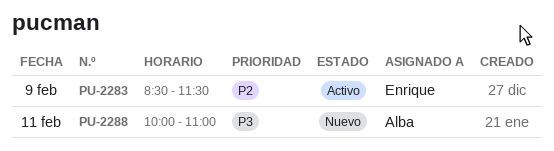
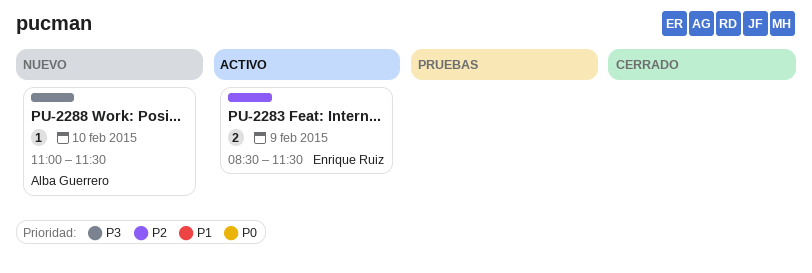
PU-2288, day: Feb 11 -> Feb 10
PU-2288, begins: 10:00 -> 11:00
PU-2288, ends: 11:00 -> 11:30

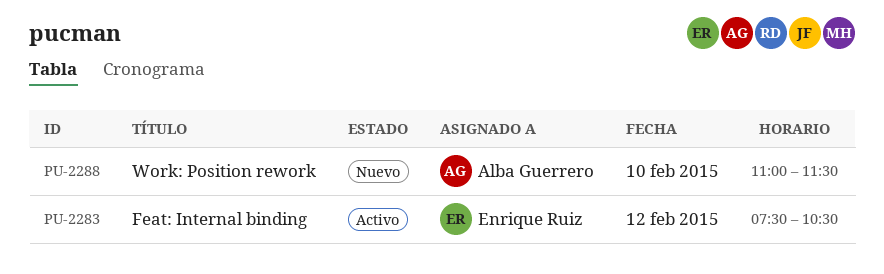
PU-2283, day: Feb 9 -> Feb 12
PU-2283, begins: 08:30 -> 07:30
PU-2283, ends: 11:30 -> 10:30

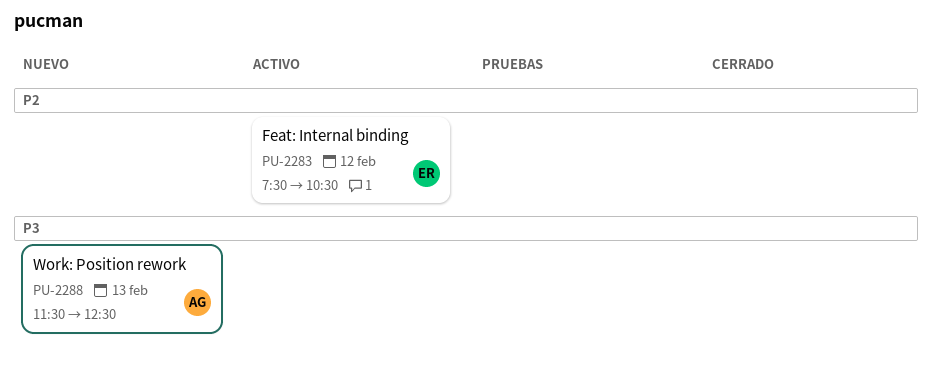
PU-2288, day: Feb 10 -> Feb 13
PU-2288, begins: 11:00 -> 11:30
PU-2288, ends: 11:30 -> 12:30

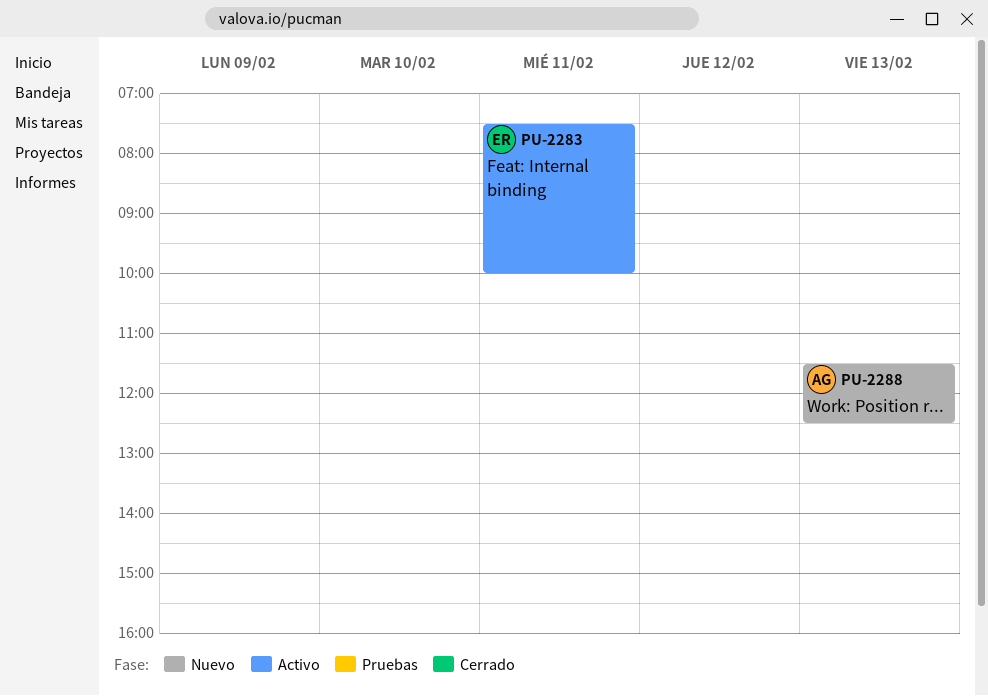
PU-2283, day: Feb 12 -> Feb 11
PU-2283, ends: 10:30 -> 10:00

